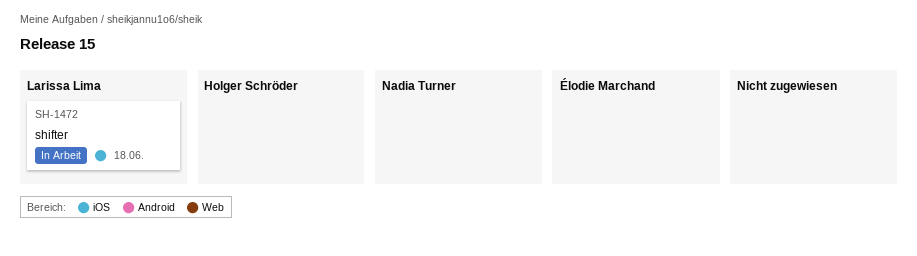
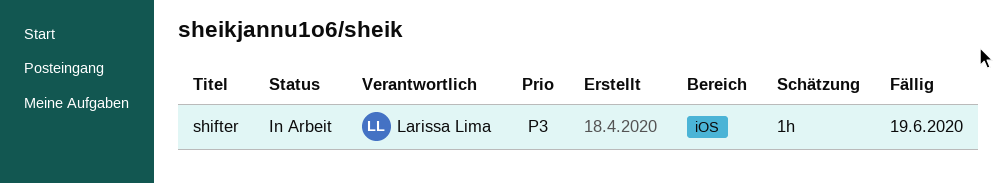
shifter, due: Jun 18 -> Jun 19

